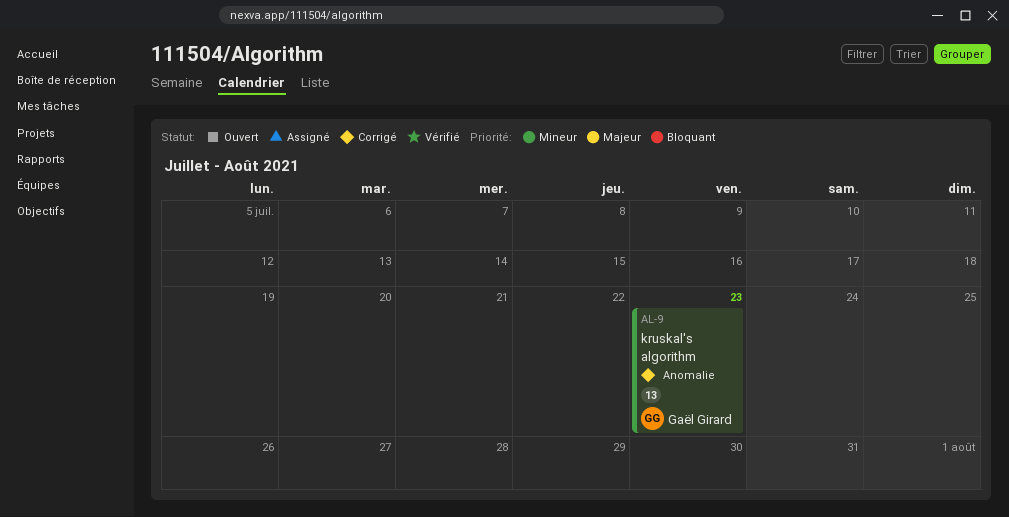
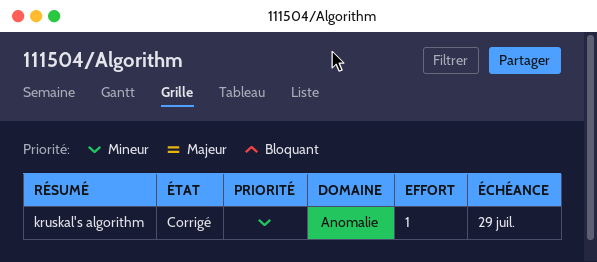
kruskal's algorithm, estimate: 13 -> 1
kruskal's algorithm, due: Jul 23 -> Jul 29

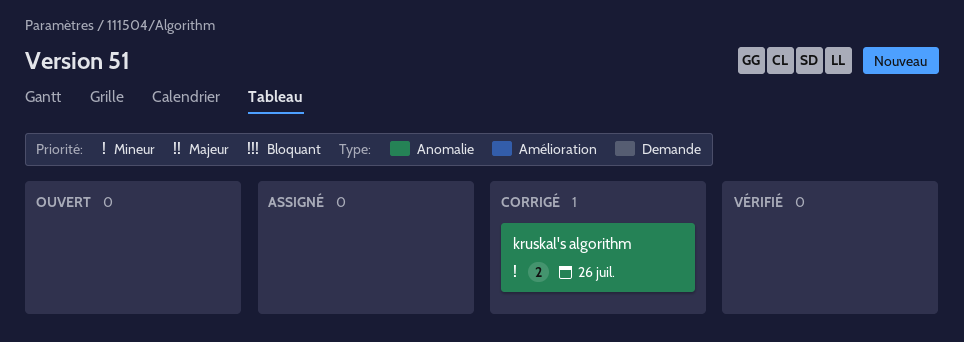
kruskal's algorithm, estimate: 1 -> 2
kruskal's algorithm, due: Jul 29 -> Jul 26

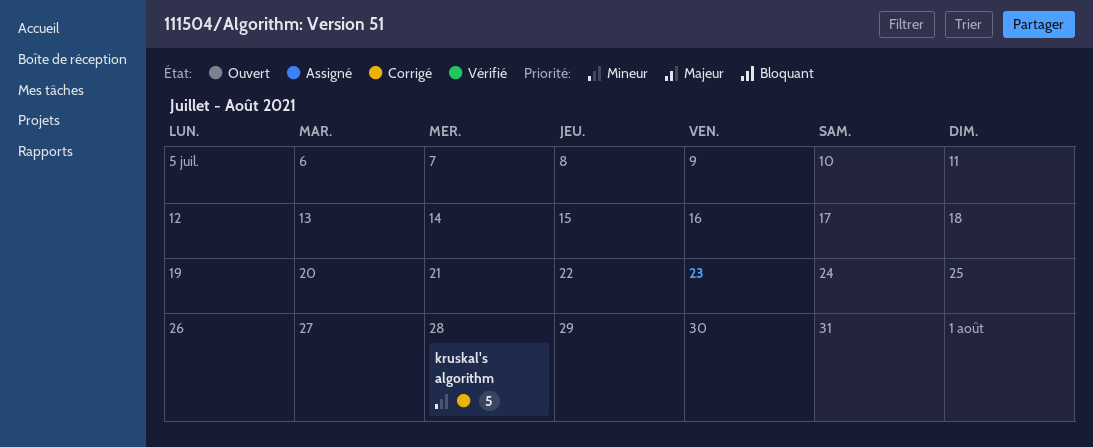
kruskal's algorithm, estimate: 2 -> 5
kruskal's algorithm, due: Jul 26 -> Jul 28

